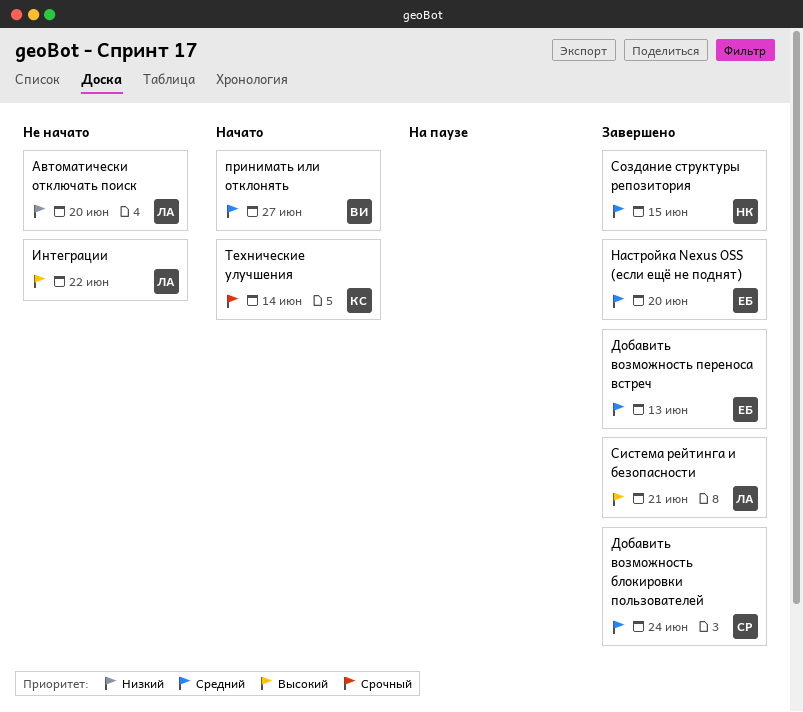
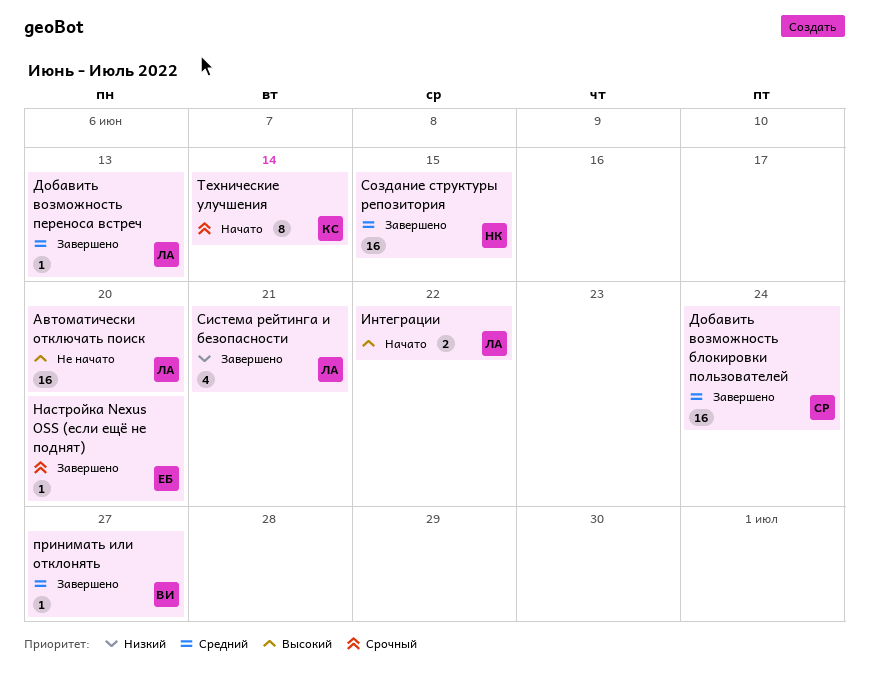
Автоматически отключать поиск, priority: Низкий -> Высокий
Добавить возможность переноса встреч, owner: ЕБ -> ЛА
Интеграции, status: Не начато -> Начато
Настройка Nexus OSS (если ещё не поднят), priority: Средний -> Срочный
принимать или отклонять, status: Начато -> Завершено
Система рейтинга и безопасности, priority: Высокий -> Низкий

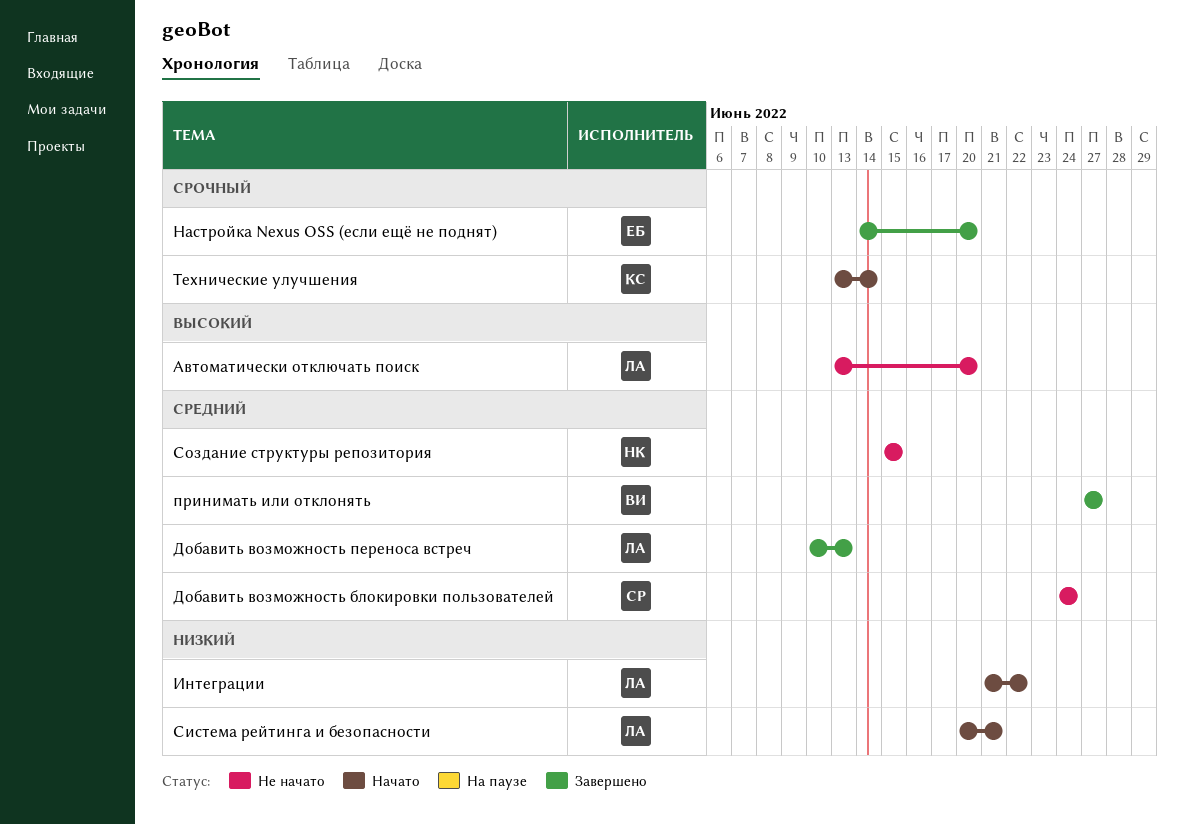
Добавить возможность блокировки пользователей, status: Завершено -> Не начато
Интеграции, priority: Высокий -> Низкий
Система рейтинга и безопасности, status: Завершено -> Начато
Создание структуры репозитория, status: Завершено -> Не начато

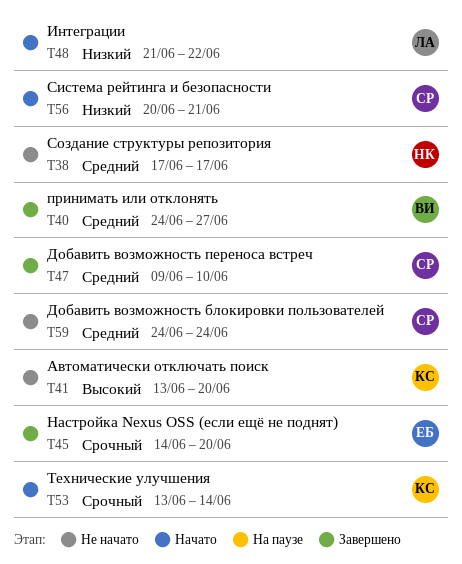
Автоматически отключать поиск, owner: ЛА -> КС
Добавить возможность переноса встреч, owner: ЛА -> СР
Добавить возможность переноса встреч, start: Jun 10 -> Jun 9
Добавить возможность переноса встреч, due: Jun 13 -> Jun 10
принимать или отклонять, start: Jun 27 -> Jun 24
Система рейтинга и безопасности, owner: ЛА -> СР
Создание структуры репозитория, start: Jun 15 -> Jun 17
Создание структуры репозитория, due: Jun 15 -> Jun 17

